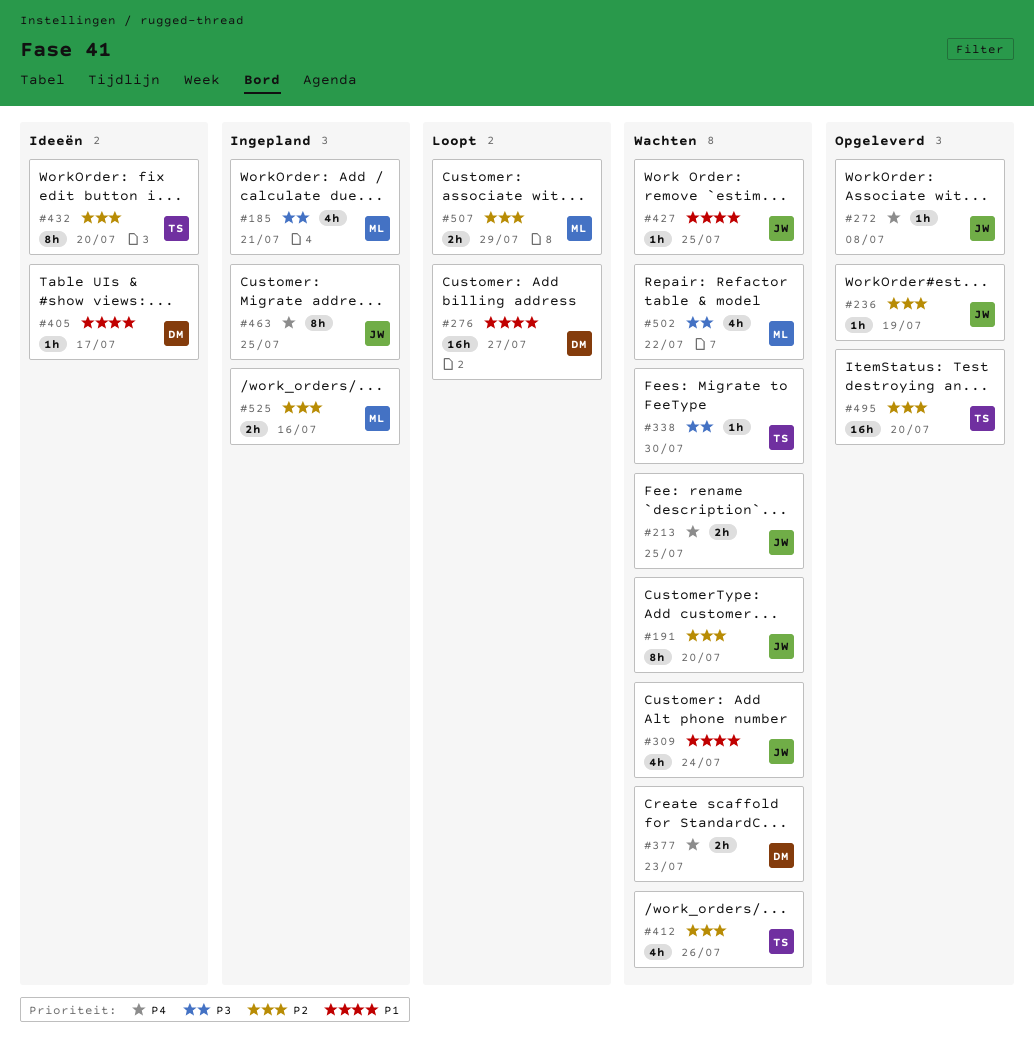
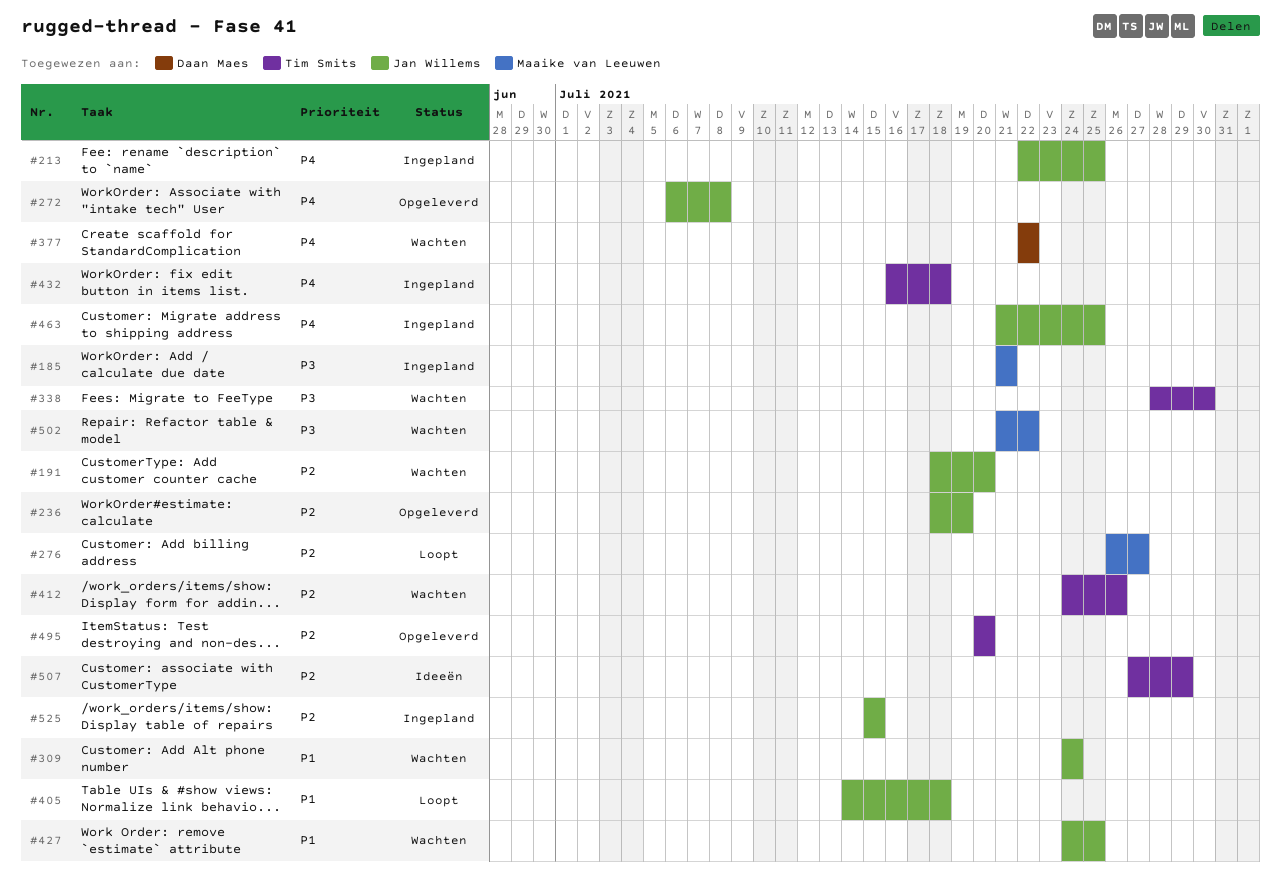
#213, status: Wachten -> Ingepland
#276, owner: Daan Maes -> Maaike van Leeuwen
#276, priority: P1 -> P2
#377, due: Jul 23 -> Jul 22
#405, status: Ideeën -> Loopt
#405, owner: Daan Maes -> Jan Willems
#405, due: Jul 17 -> Jul 18
#432, status: Ideeën -> Ingepland
#432, priority: P2 -> P4
#432, due: Jul 20 -> Jul 18
#507, status: Loopt -> Ideeën
#507, owner: Maaike van Leeuwen -> Tim Smits
#525, owner: Maaike van Leeuwen -> Jan Willems
#525, due: Jul 16 -> Jul 15

